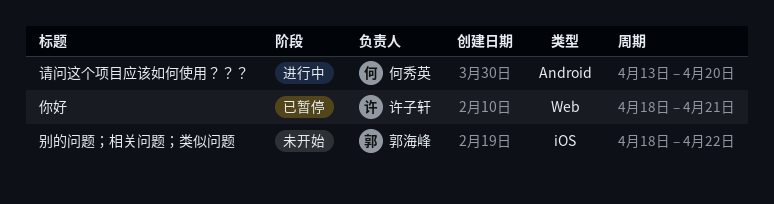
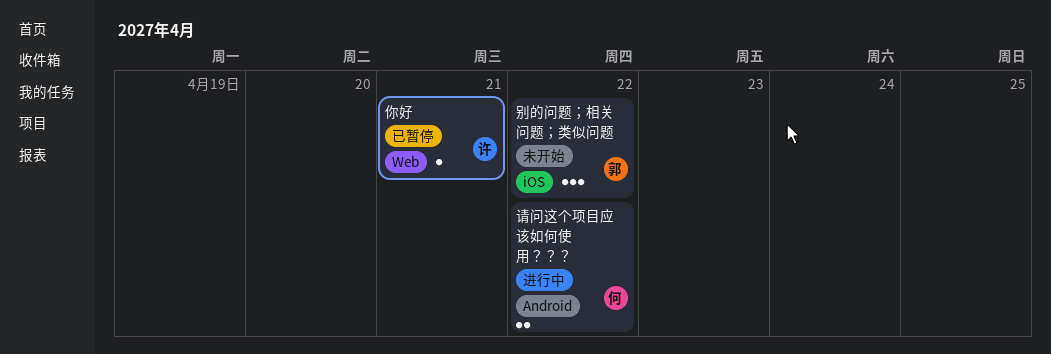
请问这个项目应该如何使用？？？, due: Apr 20 -> Apr 22

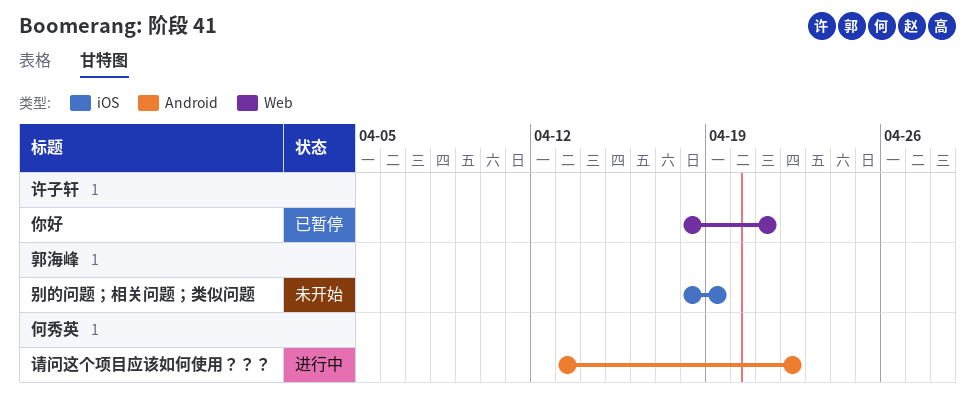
别的问题；相关问题；类似问题, due: Apr 22 -> Apr 19

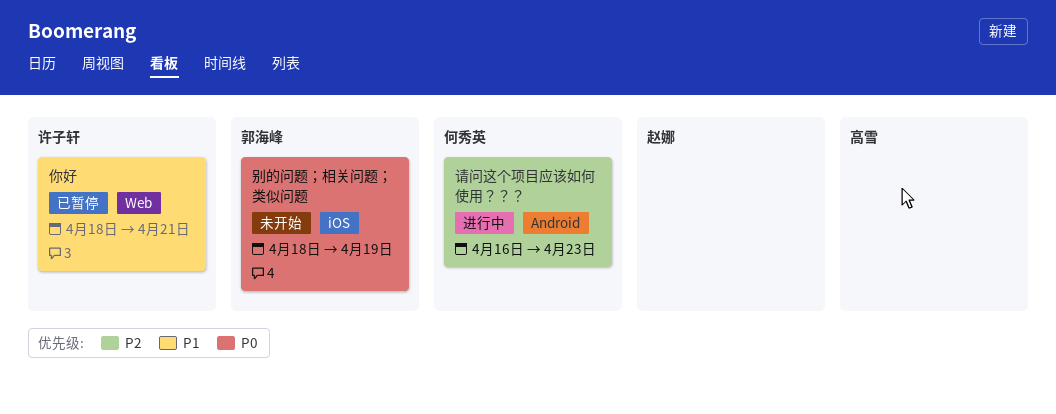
请问这个项目应该如何使用？？？, start: Apr 13 -> Apr 16
请问这个项目应该如何使用？？？, due: Apr 22 -> Apr 23

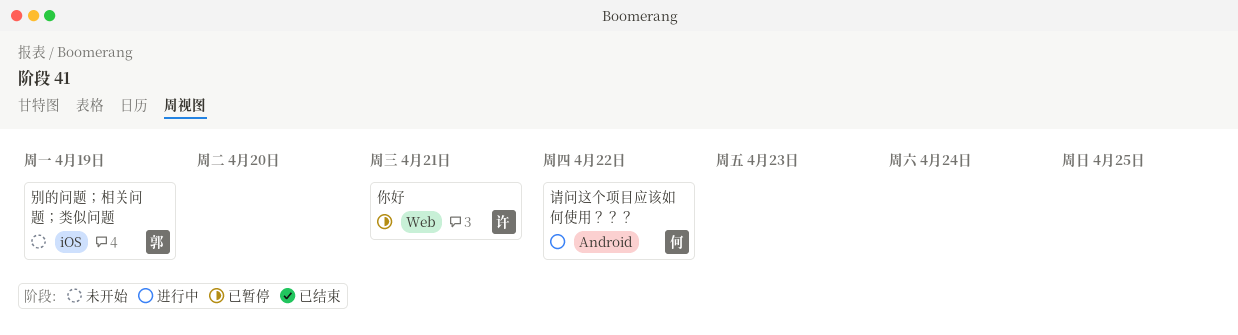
请问这个项目应该如何使用？？？, due: Apr 23 -> Apr 22

